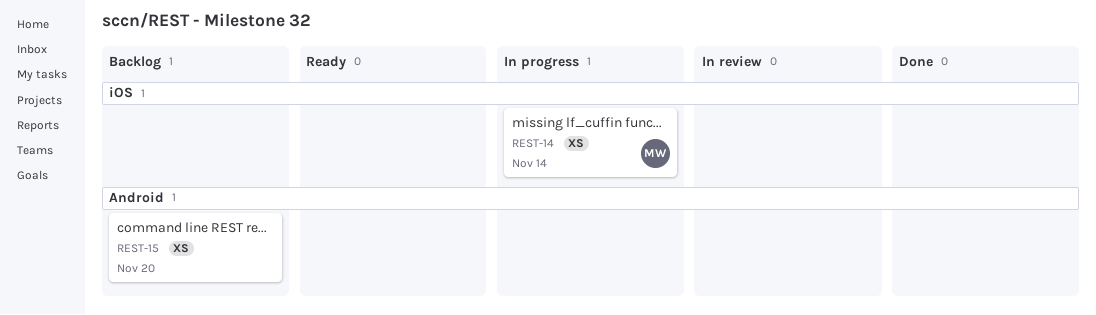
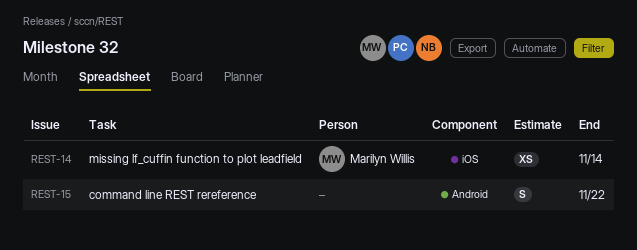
REST-15, estimate: XS -> S
REST-15, due: Nov 20 -> Nov 22

